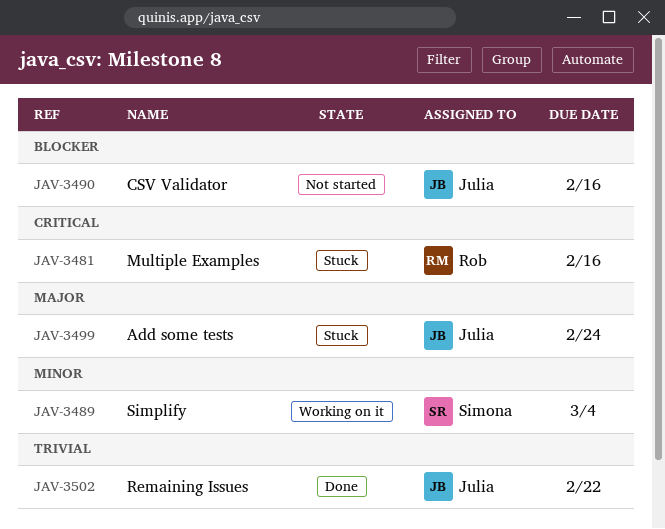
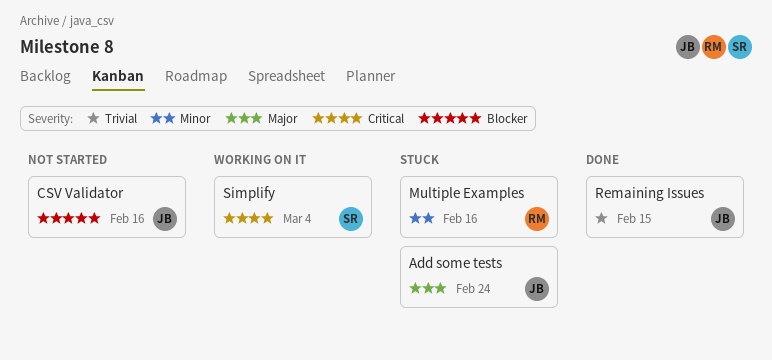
Multiple Examples, priority: Critical -> Minor
Remaining Issues, due: Feb 22 -> Feb 15
Simplify, priority: Minor -> Critical

